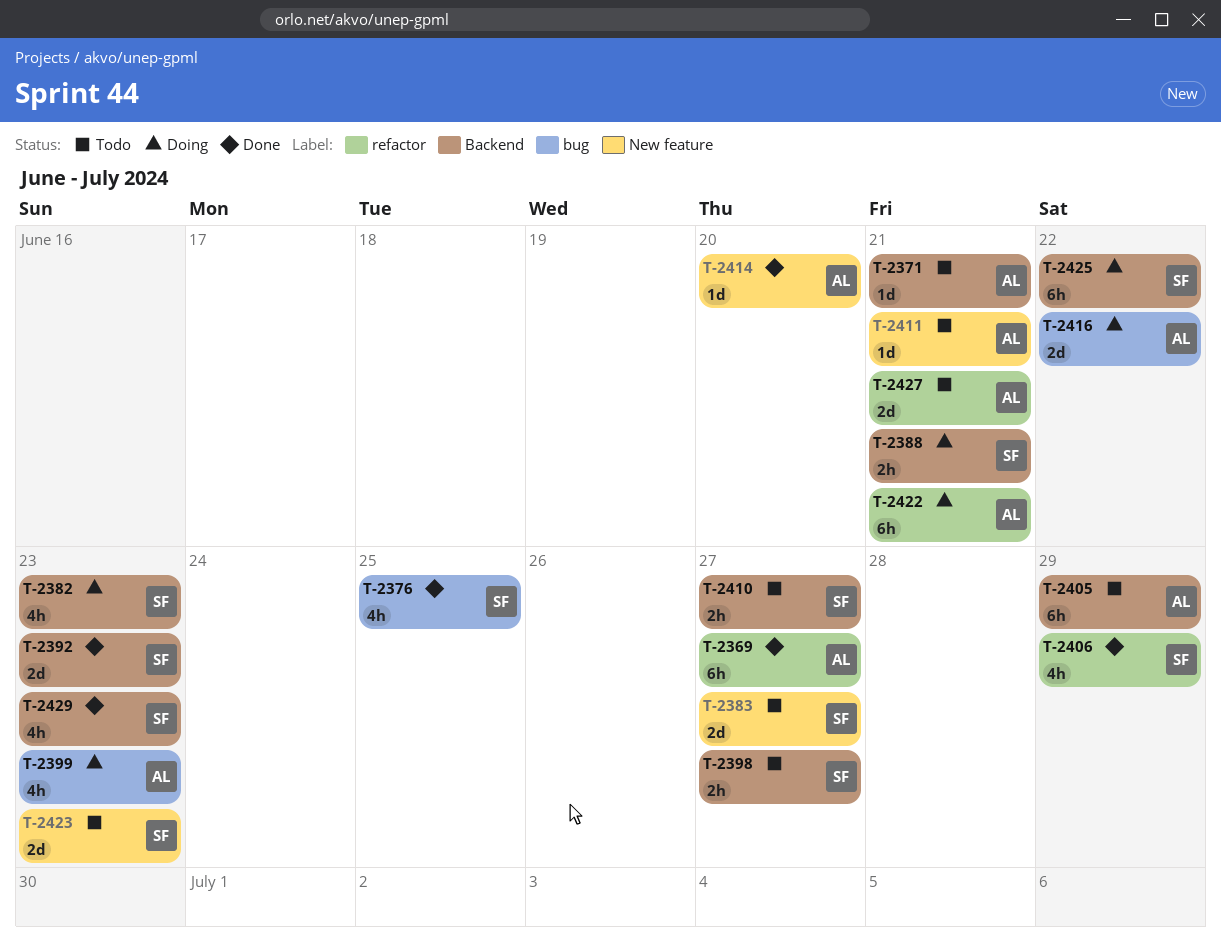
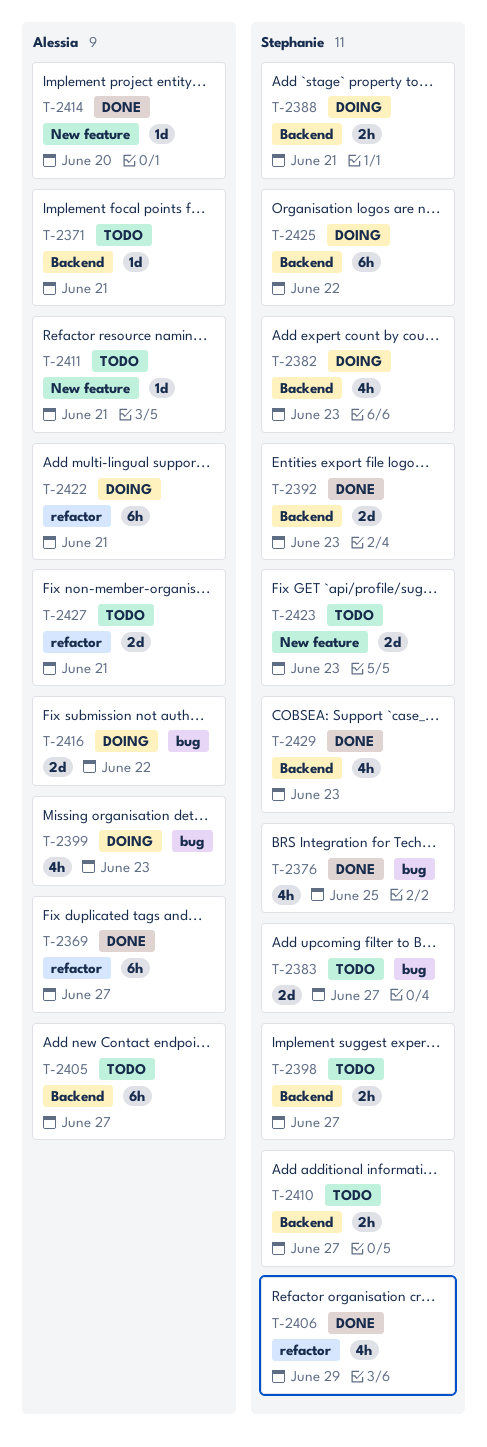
T-2383, label: New feature -> bug
T-2405, due: Jun 29 -> Jun 27

